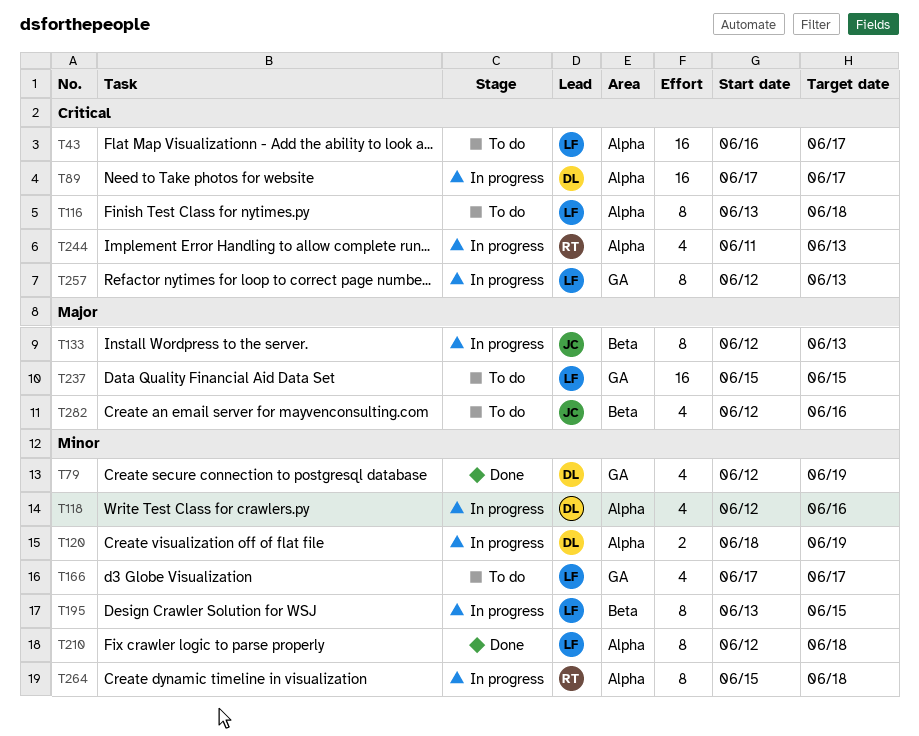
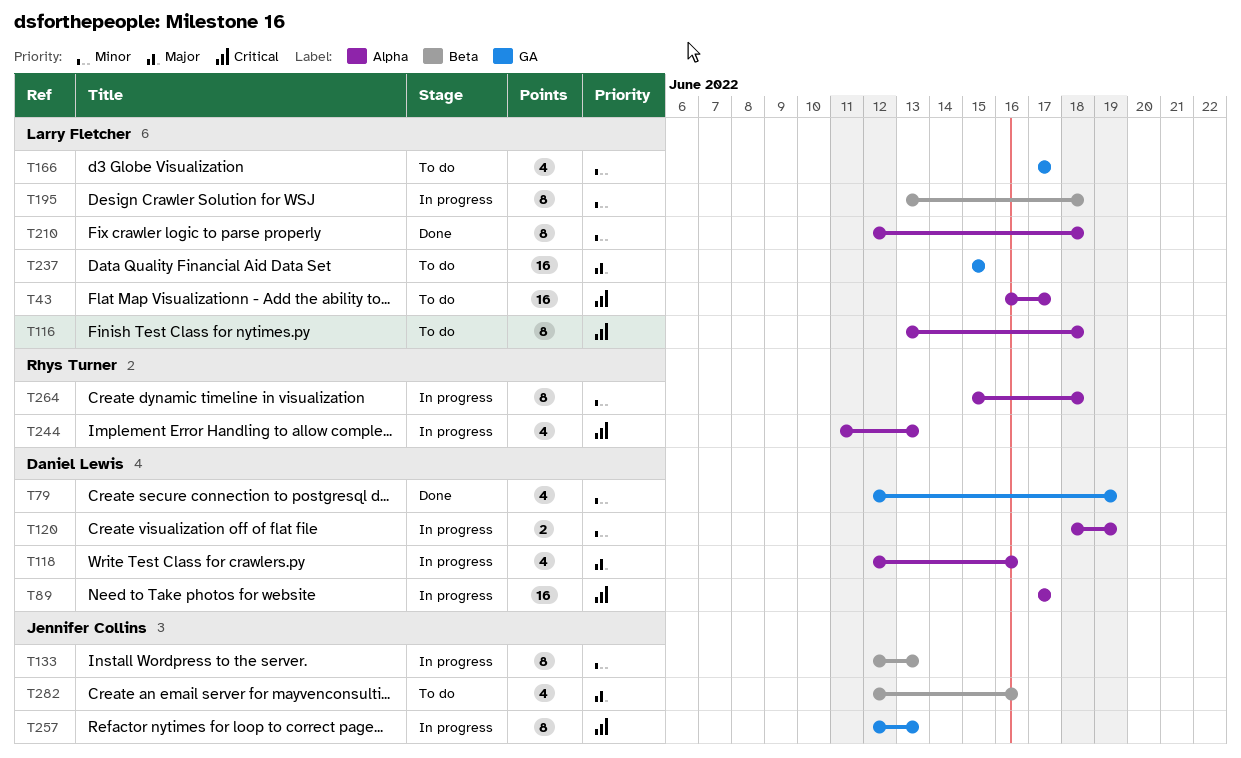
T118, priority: Minor -> Major
T133, priority: Major -> Minor
T195, due: Jun 15 -> Jun 18
T257, owner: Larry Fletcher -> Jennifer Collins

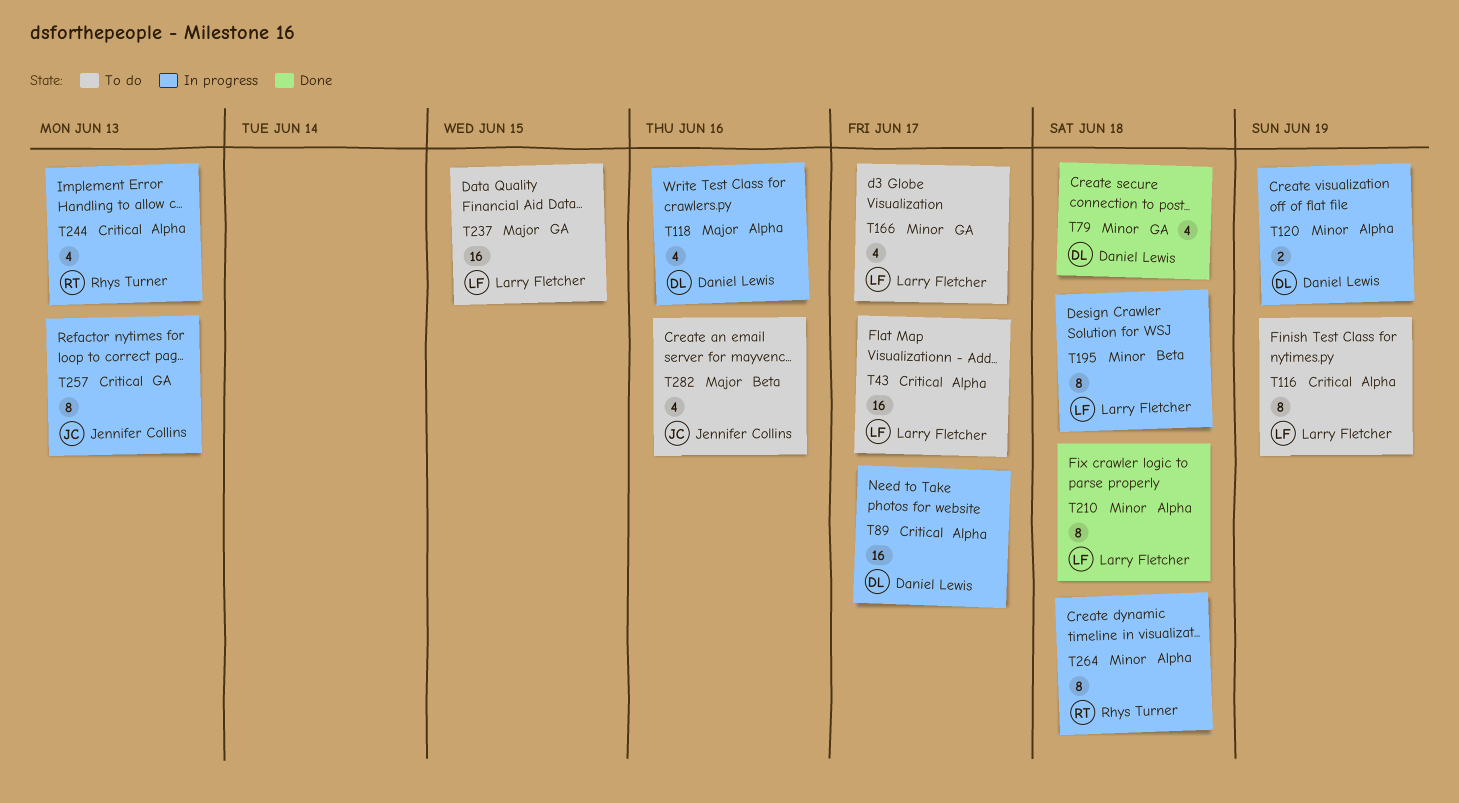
T79, due: Jun 19 -> Jun 18
T116, due: Jun 18 -> Jun 19
T133: present -> none

